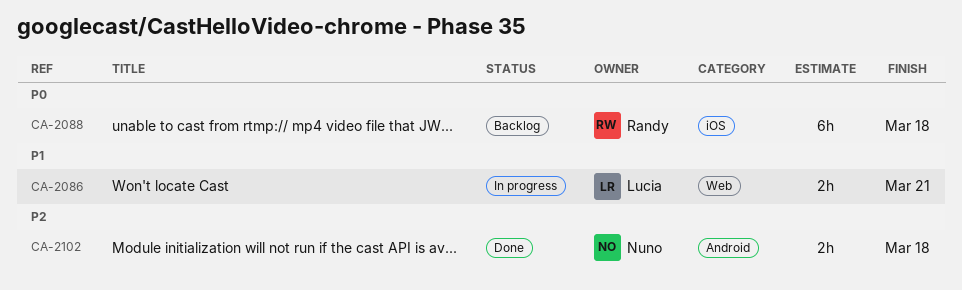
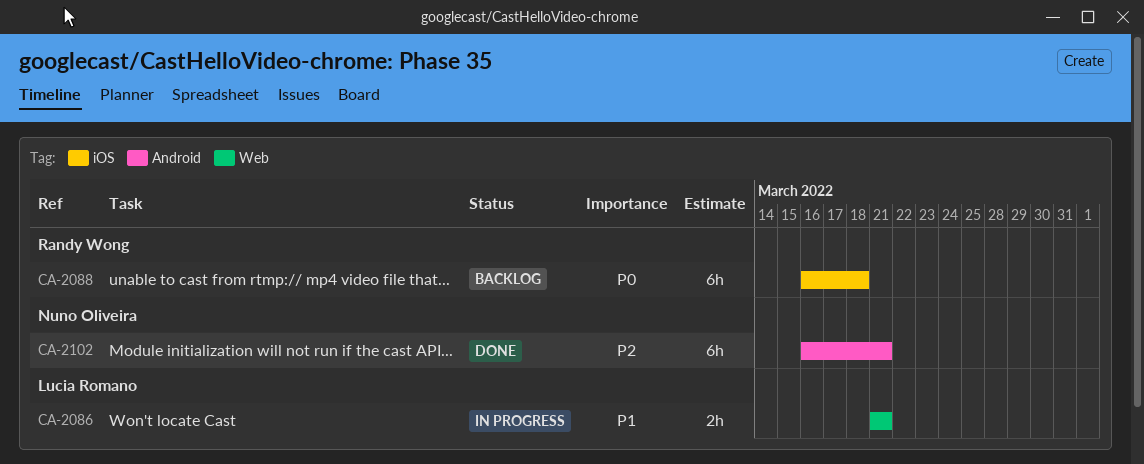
CA-2102, estimate: 2h -> 6h
CA-2102, due: Mar 18 -> Mar 21

